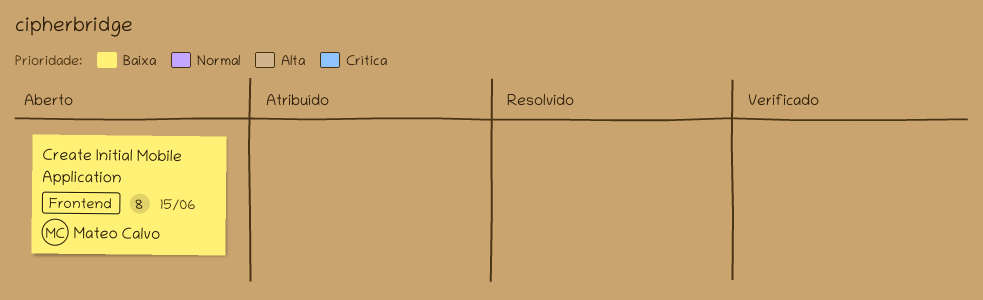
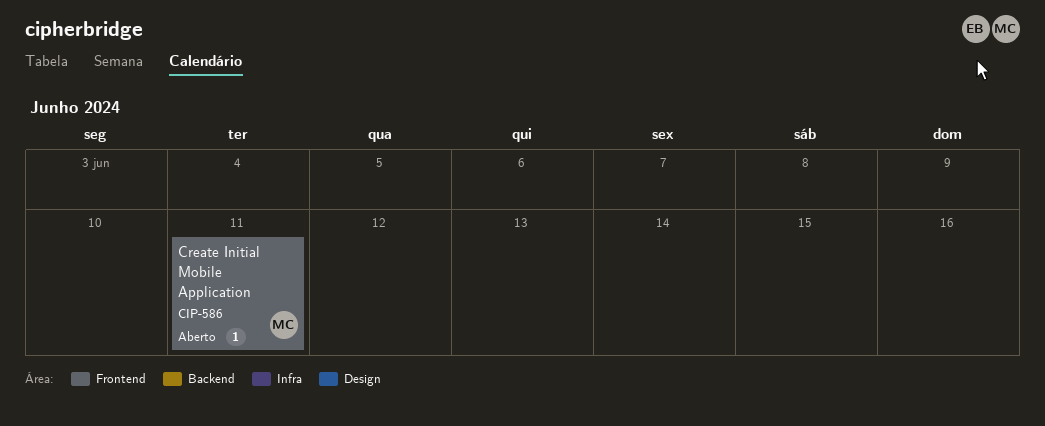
Create Initial Mobile Application, estimate: 8 -> 1
Create Initial Mobile Application, due: Jun 15 -> Jun 11

